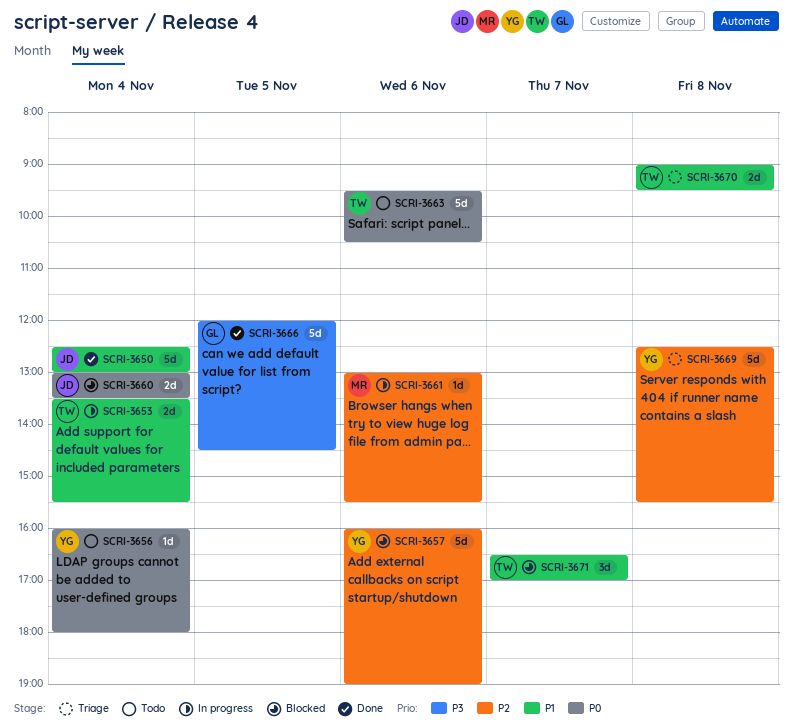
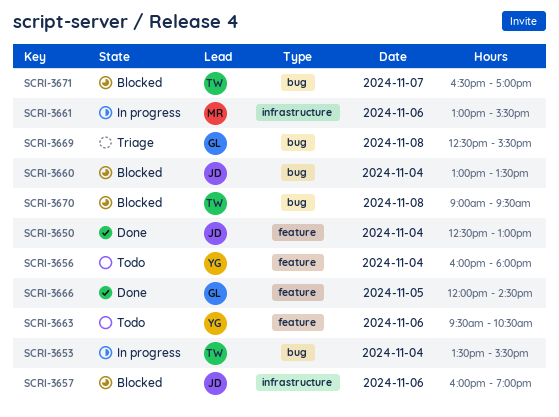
SCRI-3657, owner: YG -> JD
SCRI-3663, owner: TW -> YG
SCRI-3669, owner: YG -> GL
SCRI-3670, status: Triage -> Blocked

